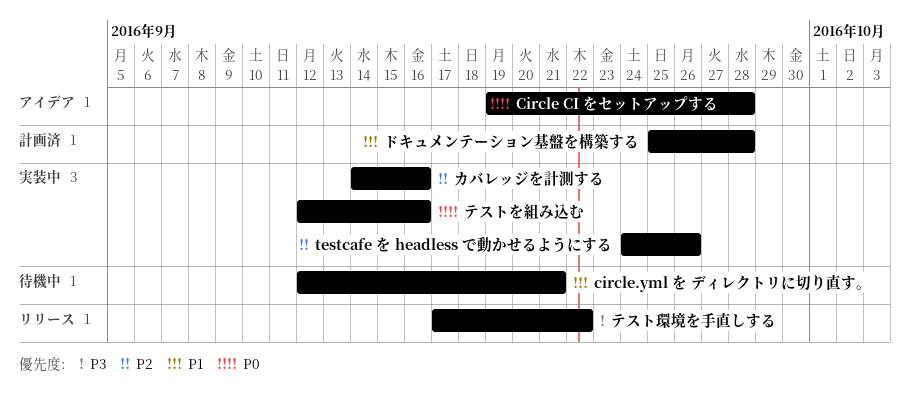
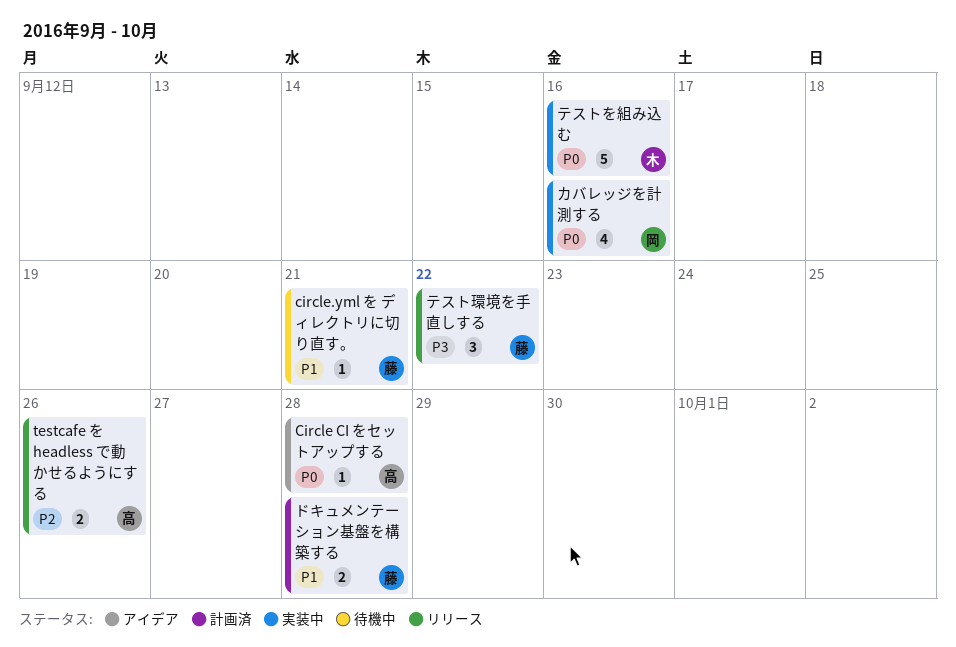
testcafe を headless で動かせるようにする, status: 実装中 -> リリース
カバレッジを計測する, priority: P2 -> P0

